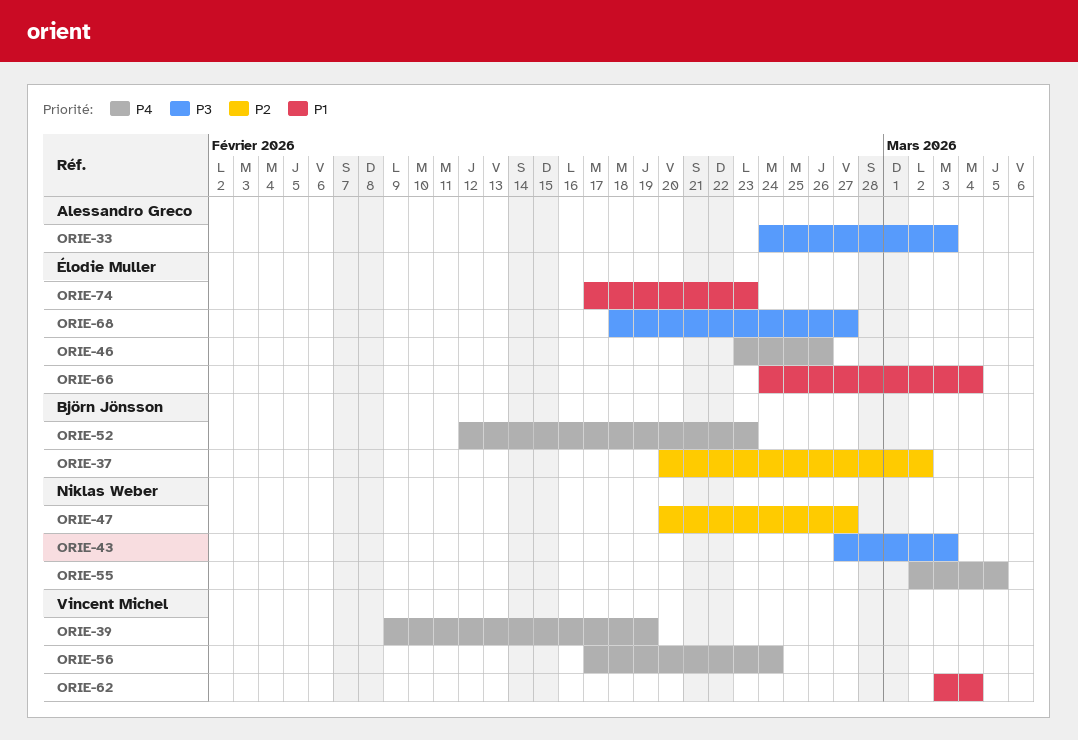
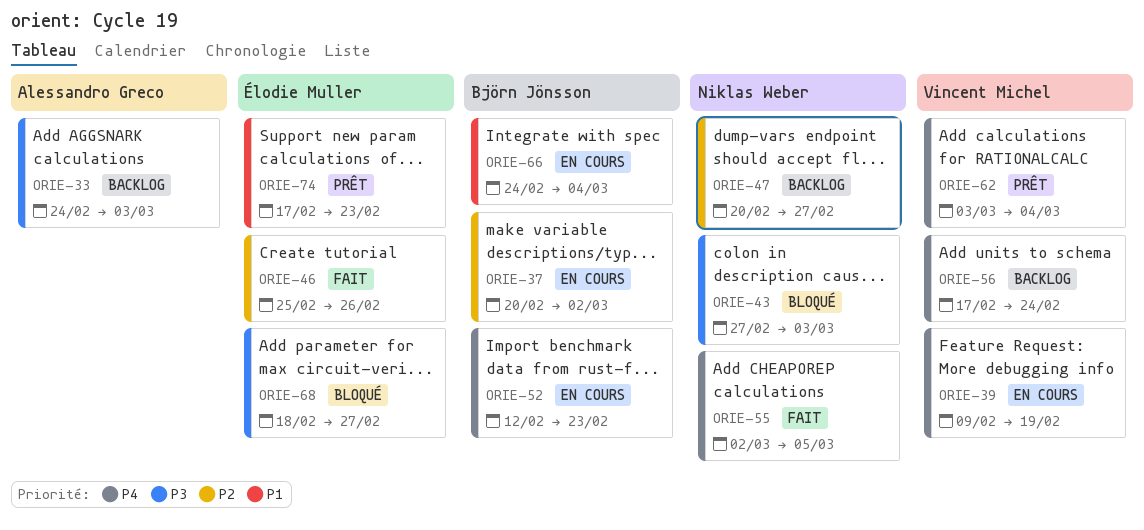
ORIE-46, priority: P4 -> P2
ORIE-46, start: Feb 23 -> Feb 25
ORIE-62, priority: P1 -> P4
ORIE-66, owner: Élodie Muller -> Björn Jönsson

